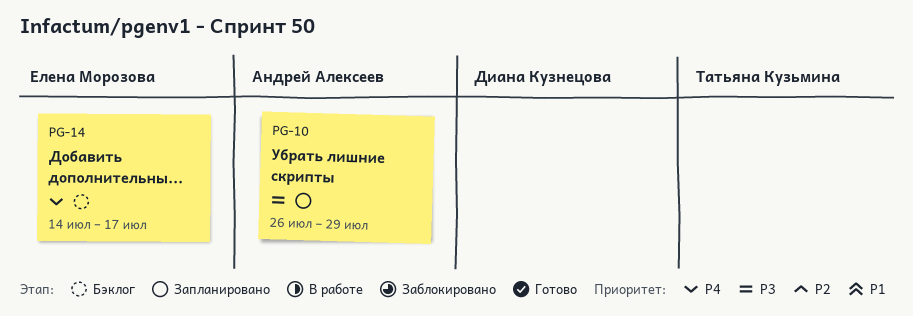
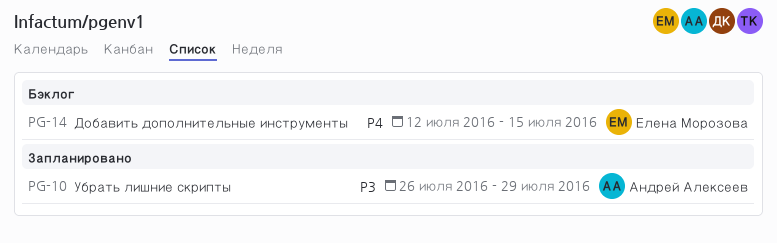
PG-14, start: Jul 14 -> Jul 12
PG-14, due: Jul 17 -> Jul 15

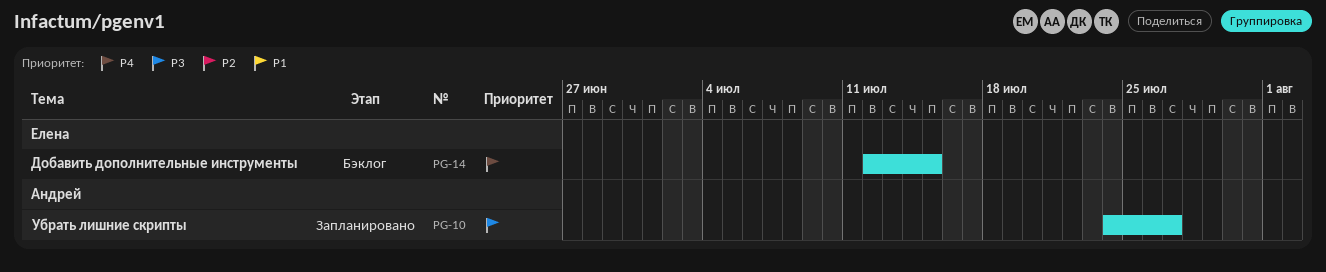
PG-10, start: Jul 26 -> Jul 24
PG-10, due: Jul 29 -> Jul 27

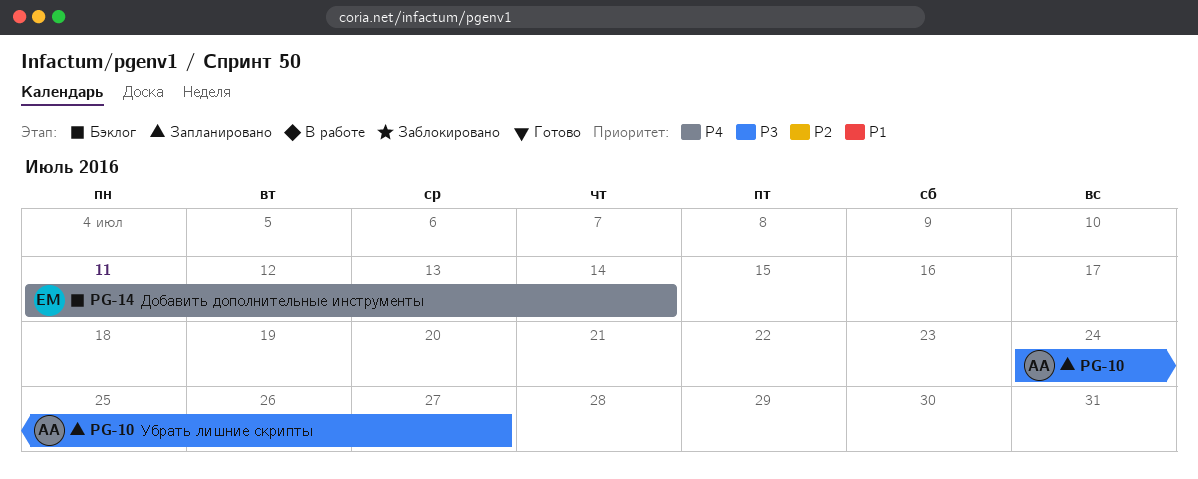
PG-14, start: Jul 12 -> Jul 11
PG-14, due: Jul 15 -> Jul 14

